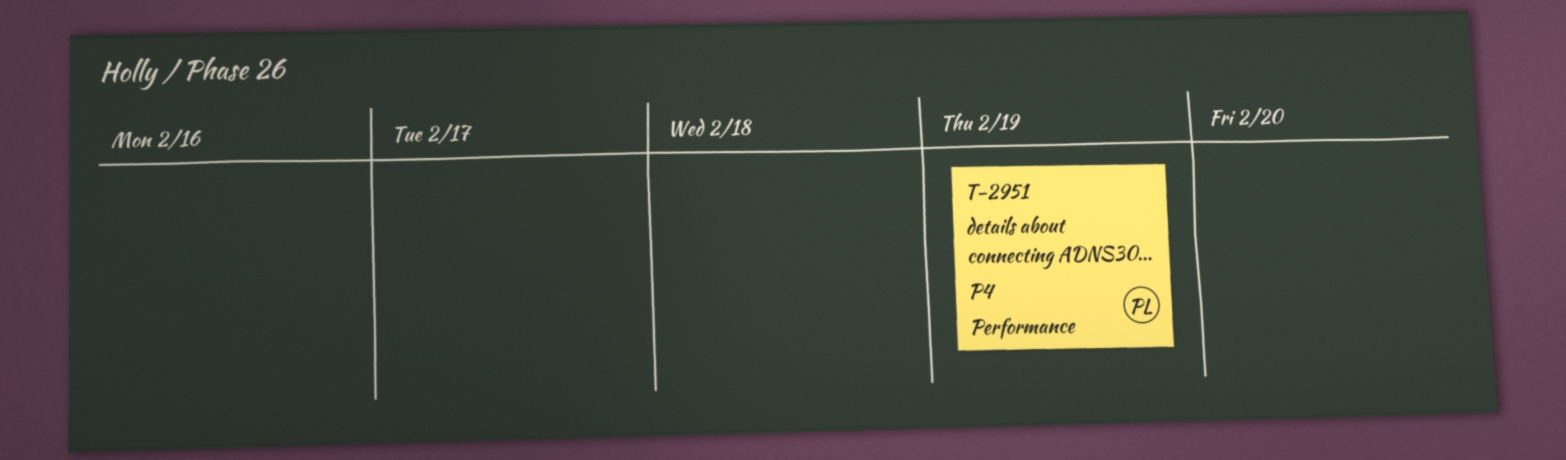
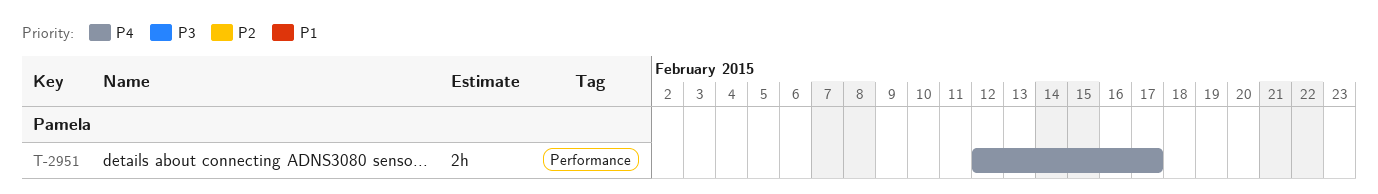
T-2951, due: Feb 19 -> Feb 17

